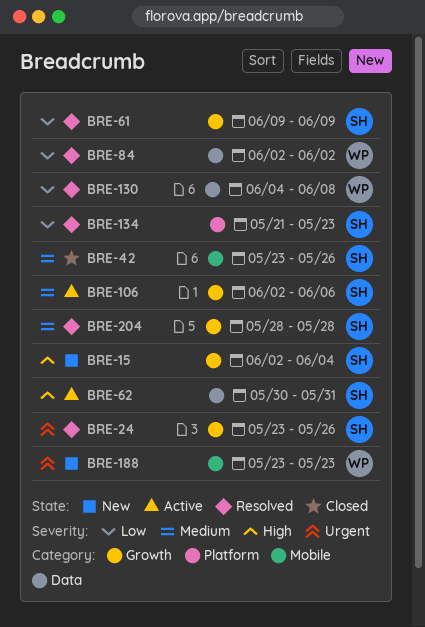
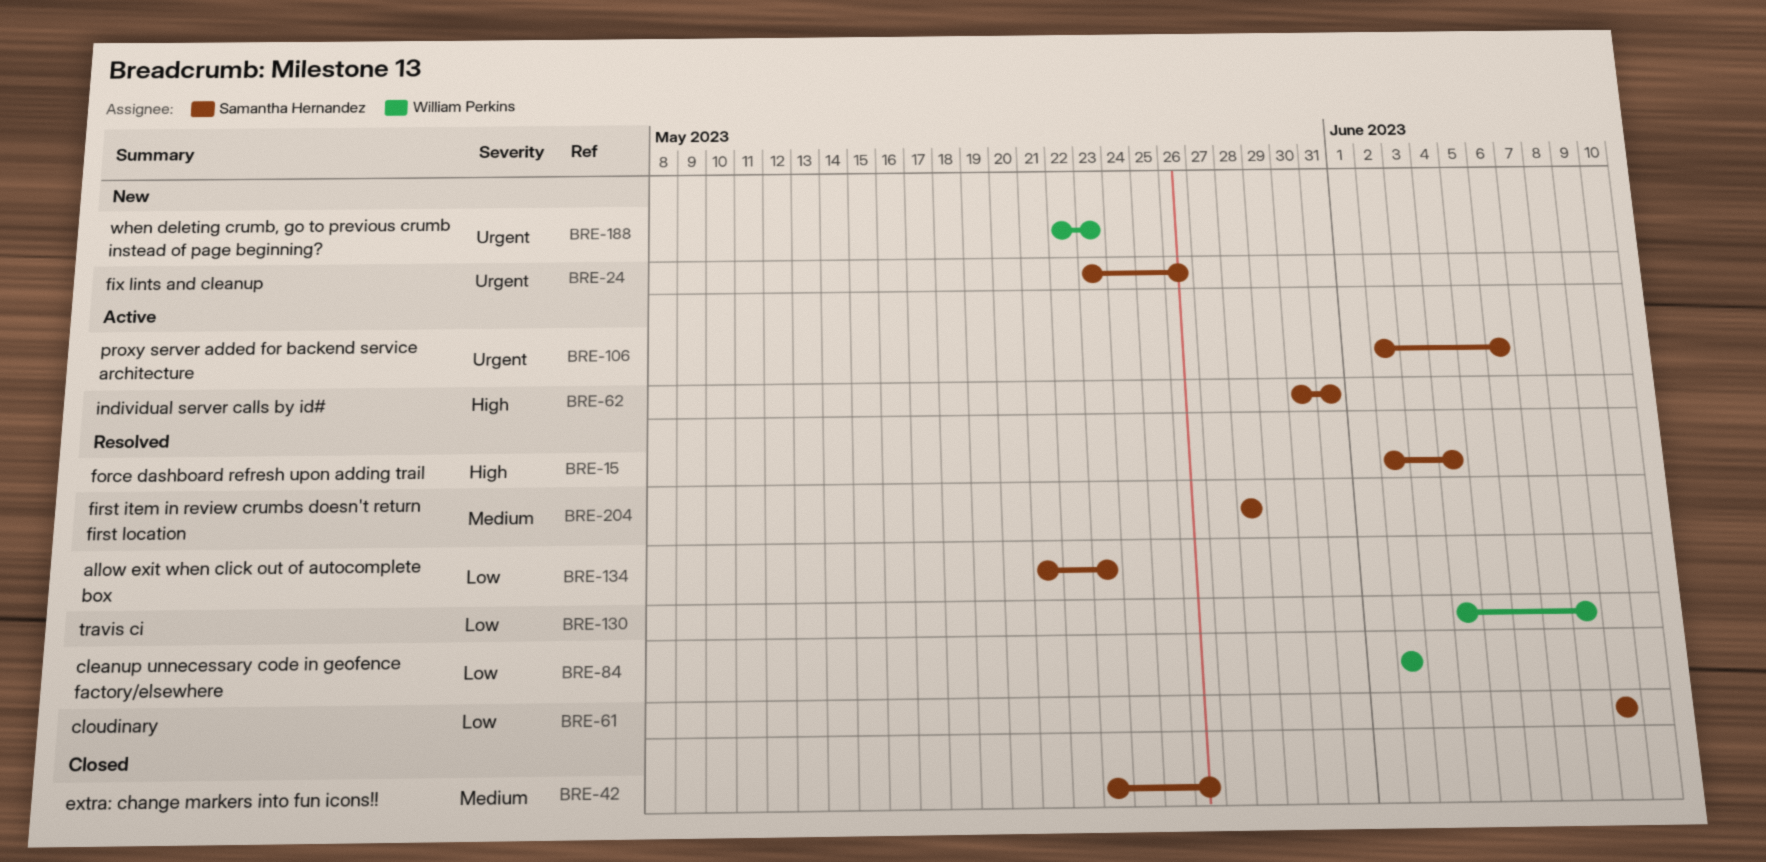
BRE-15, status: New -> Resolved
BRE-24, status: Resolved -> New
BRE-106, priority: Medium -> Urgent
BRE-188, start: May 23 -> May 22

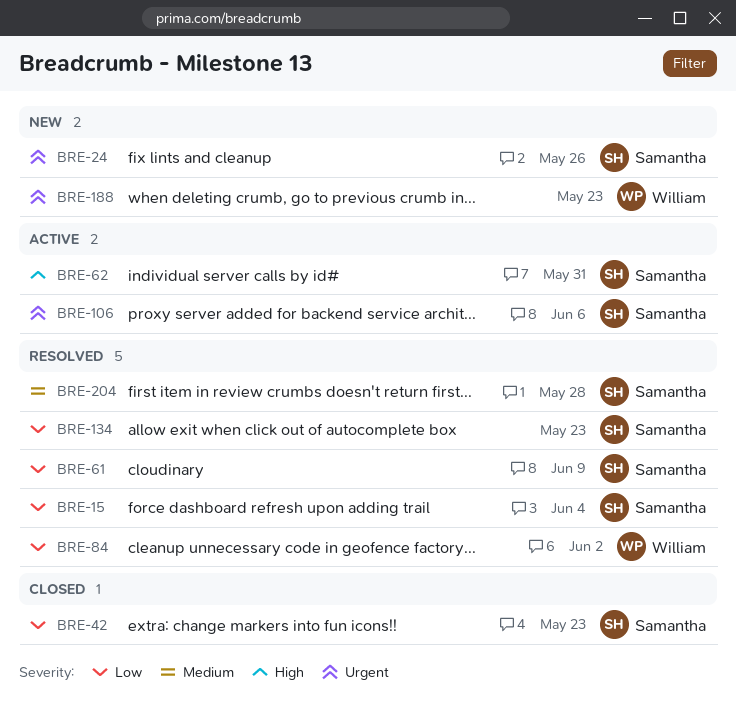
BRE-15, priority: High -> Low
BRE-42, priority: Medium -> Low
BRE-42, due: May 26 -> May 23
BRE-130: present -> none

